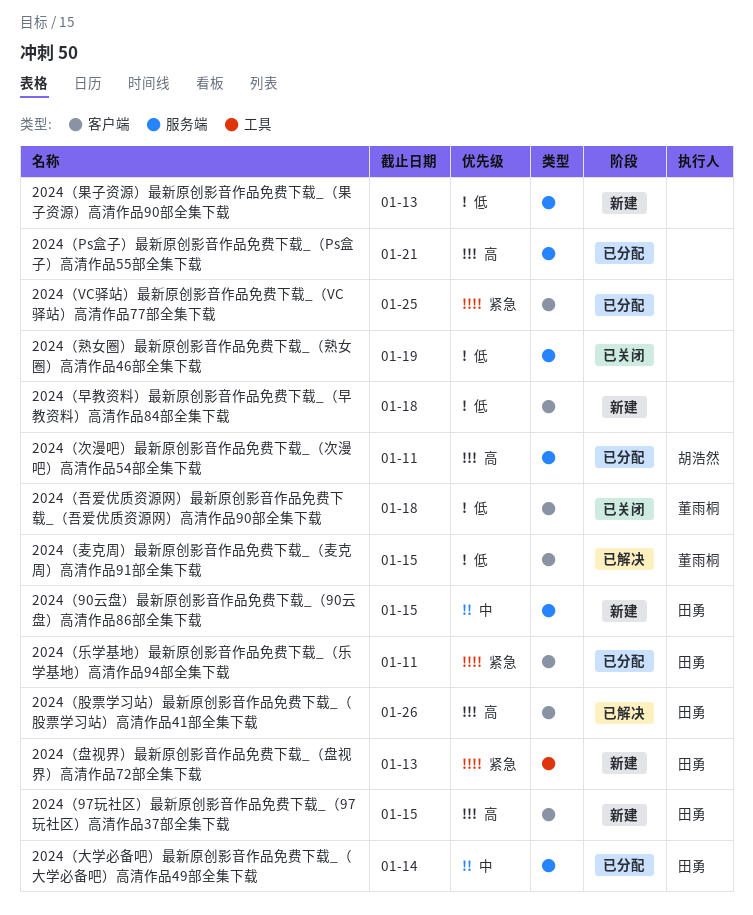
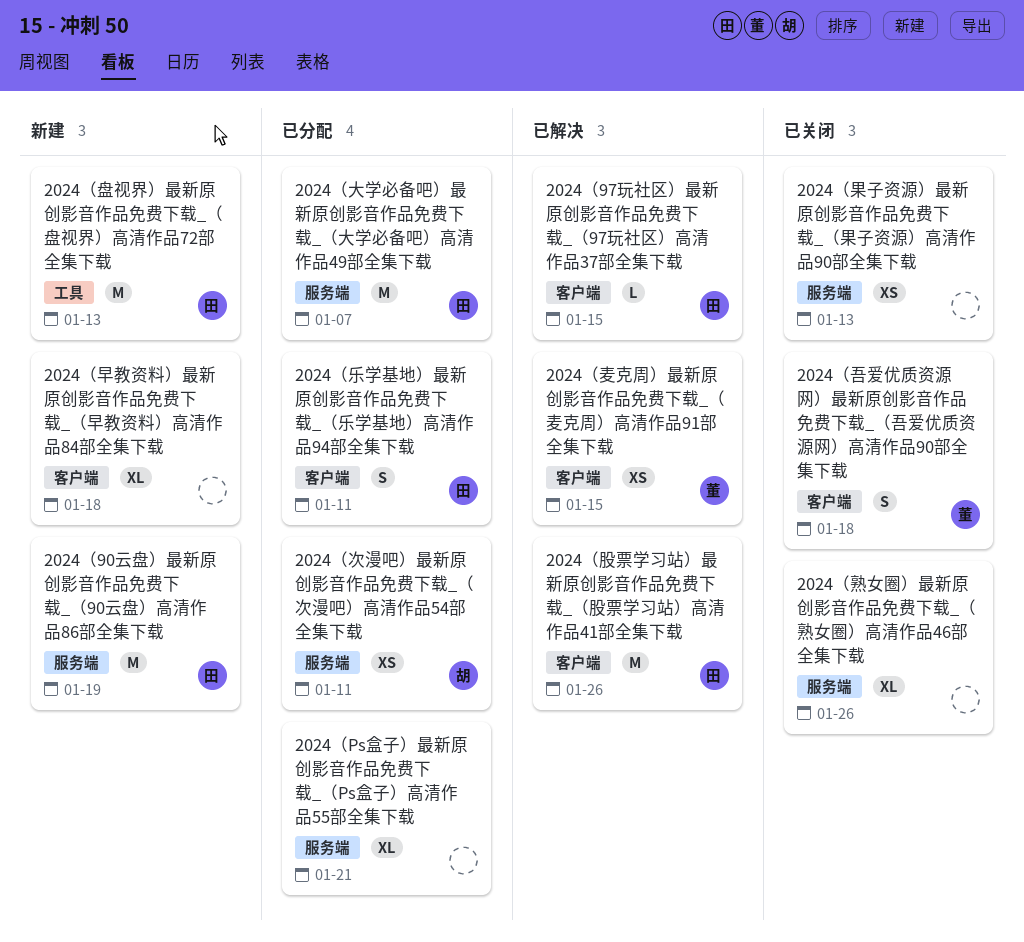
2024（90云盘）最新原创影音作品免费下载_（90云盘）高清作品86部全集下载, due: Jan 15 -> Jan 19
2024（97玩社区）最新原创影音作品免费下载_（97玩社区）高清作品37部全集下载, status: 新建 -> 已解决
2024（VC驿站）最新原创影音作品免费下载_（VC驿站）高清作品77部全集下载: present -> none
2024（大学必备吧）最新原创影音作品免费下载_（大学必备吧）高清作品49部全集下载, due: Jan 14 -> Jan 7
2024（果子资源）最新原创影音作品免费下载_（果子资源）高清作品90部全集下载, status: 新建 -> 已关闭
2024（熟女圈）最新原创影音作品免费下载_（熟女圈）高清作品46部全集下载, due: Jan 19 -> Jan 26

